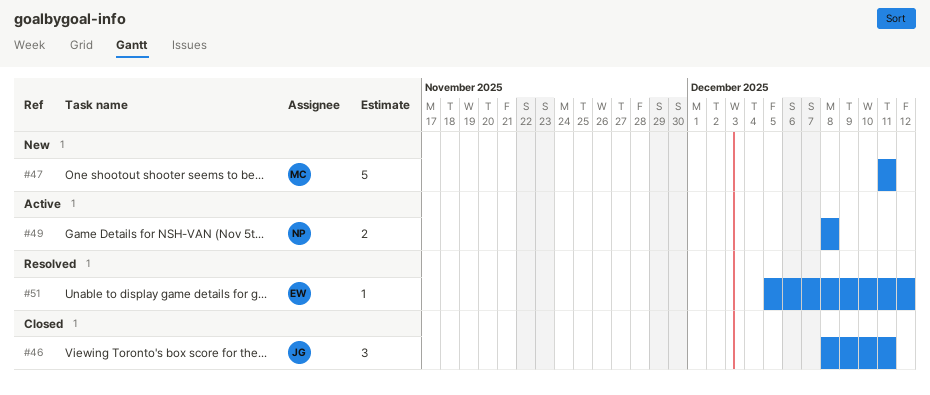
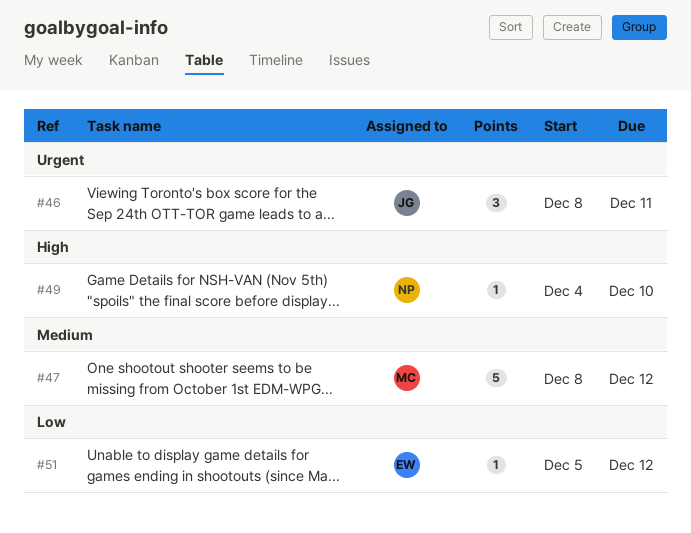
#47, start: Dec 11 -> Dec 8
#47, due: Dec 11 -> Dec 12
#49, estimate: 2 -> 1
#49, start: Dec 8 -> Dec 4
#49, due: Dec 8 -> Dec 10

